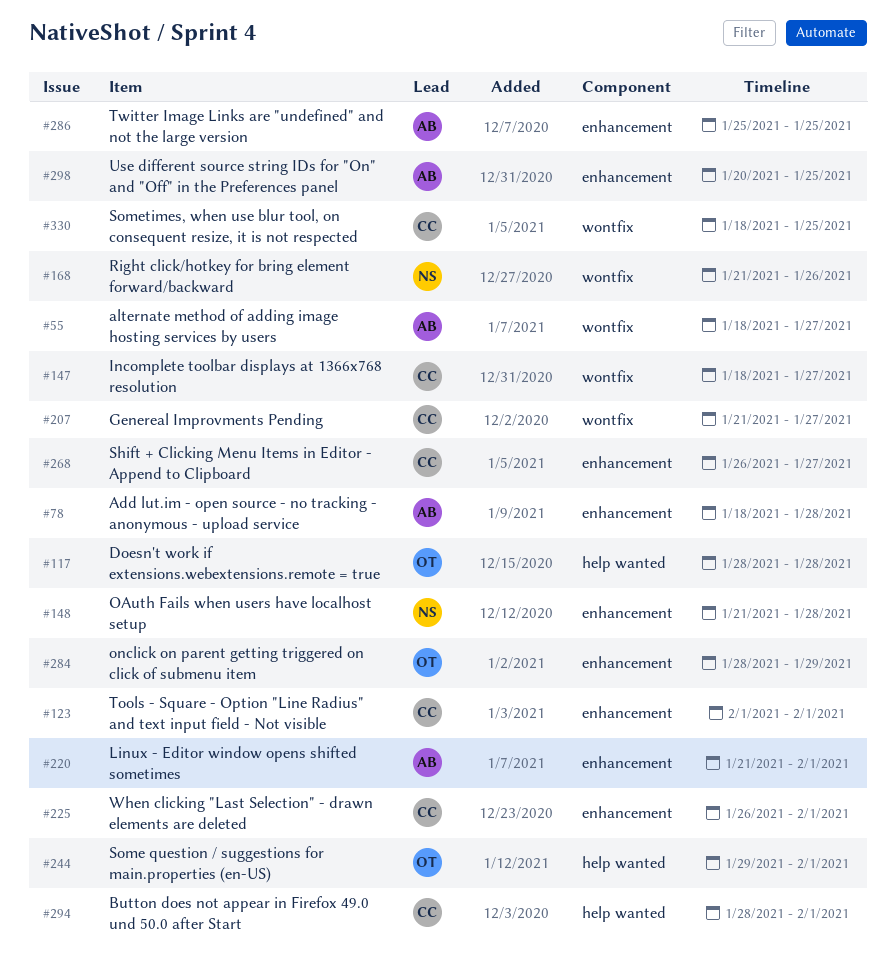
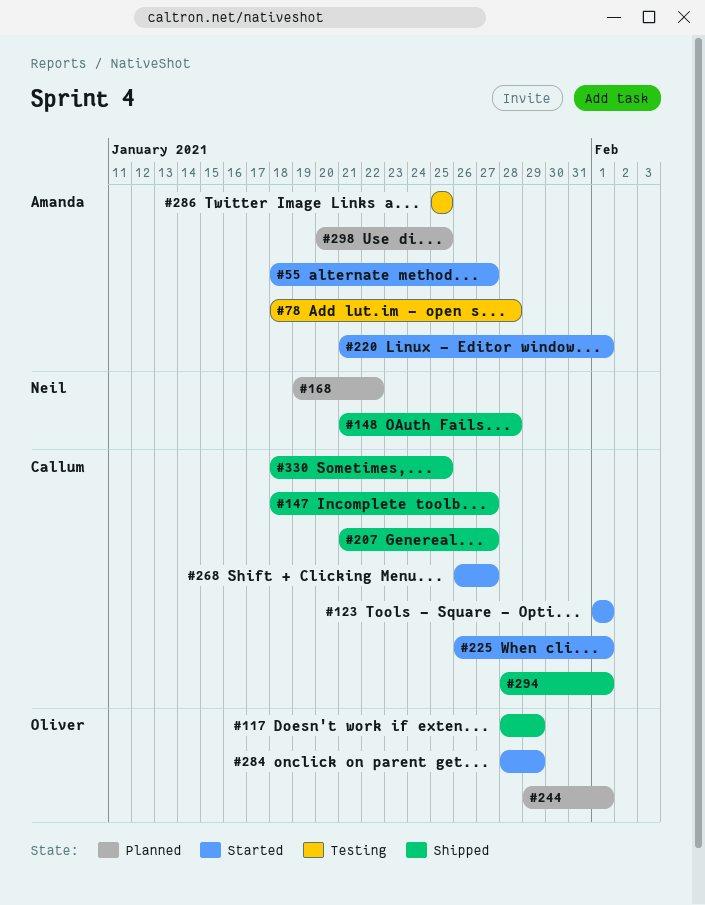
#117, due: Jan 28 -> Jan 29
#168, start: Jan 21 -> Jan 19
#168, due: Jan 26 -> Jan 22

